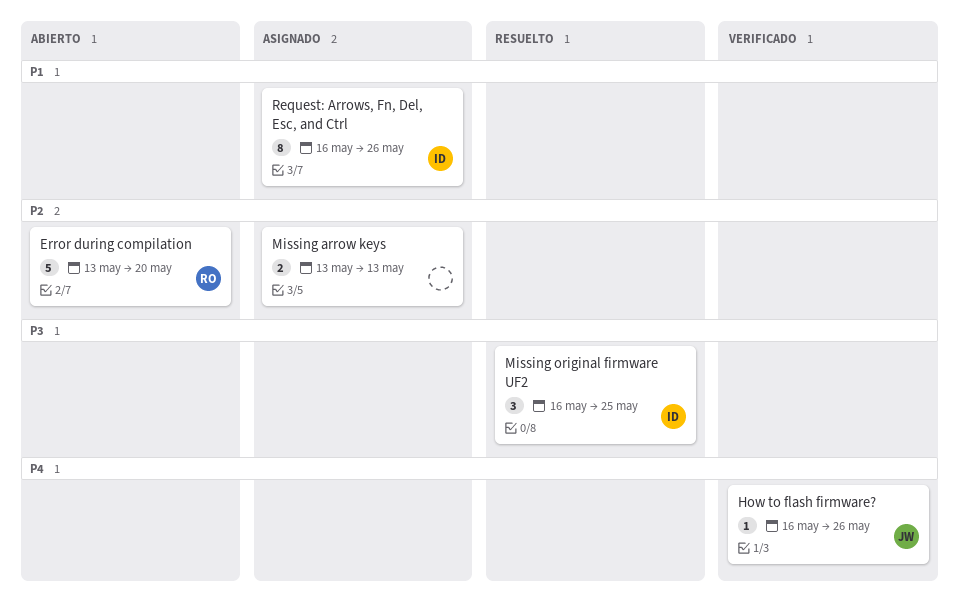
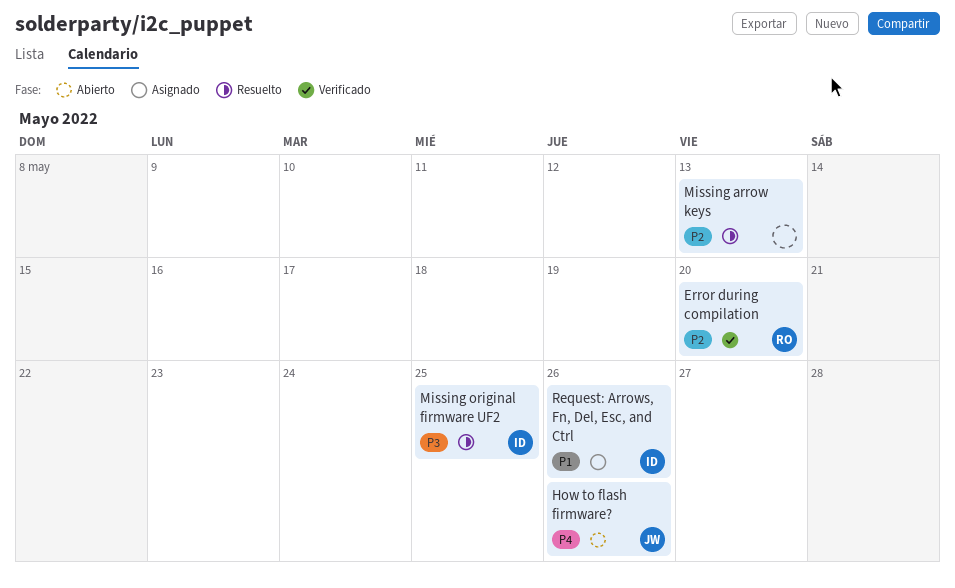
Error during compilation, status: Abierto -> Verificado
How to flash firmware?, status: Verificado -> Abierto
Missing arrow keys, status: Asignado -> Resuelto

